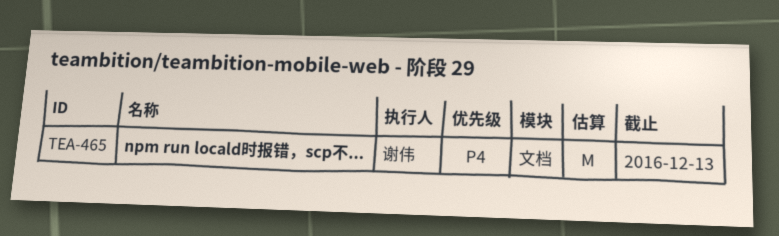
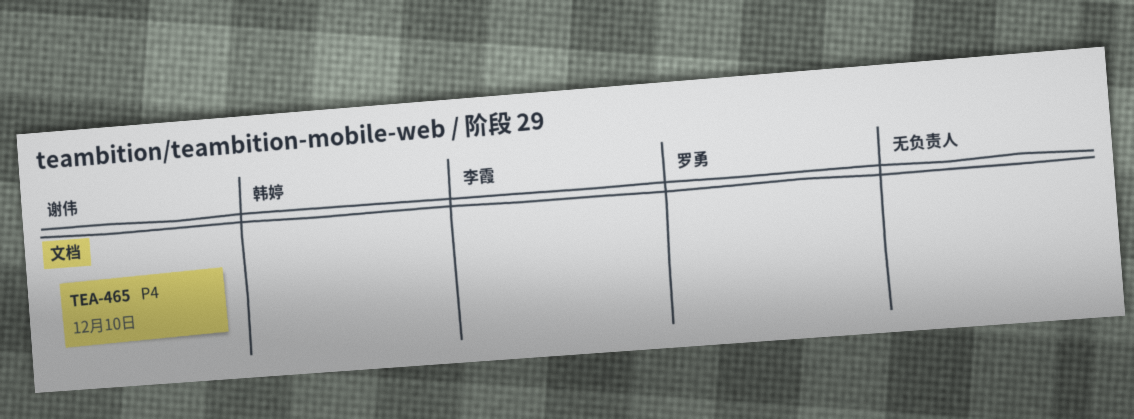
TEA-465, due: Dec 13 -> Dec 10

